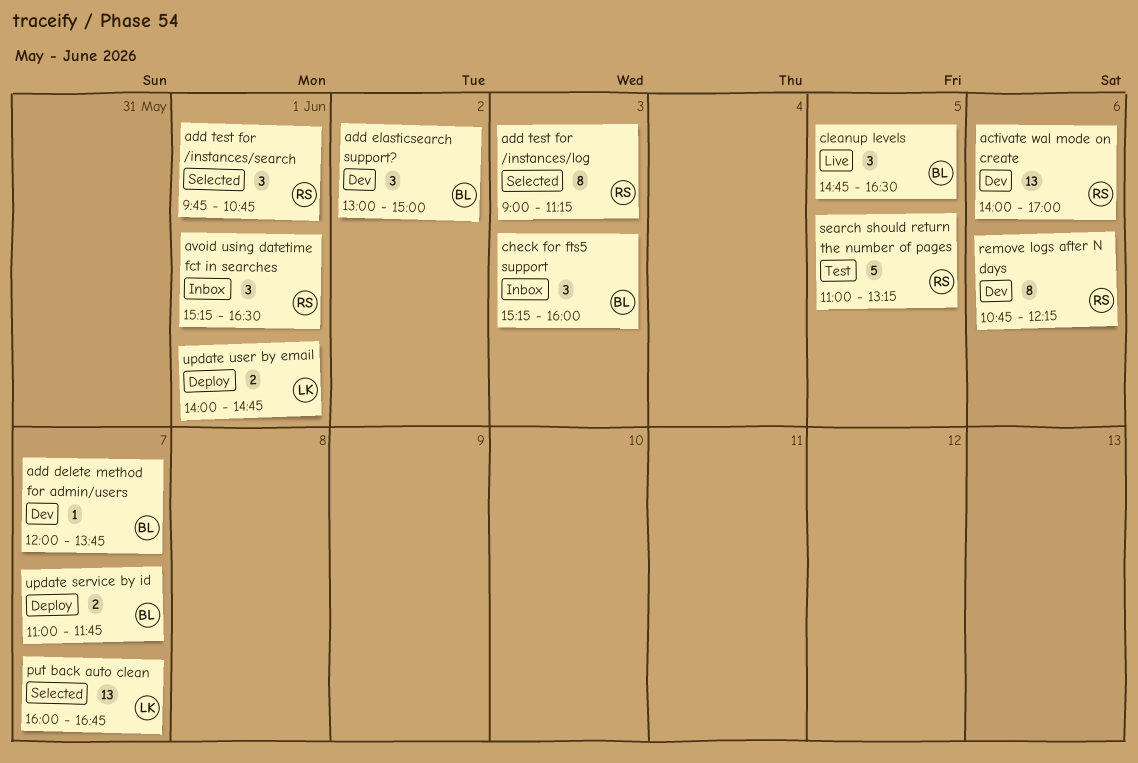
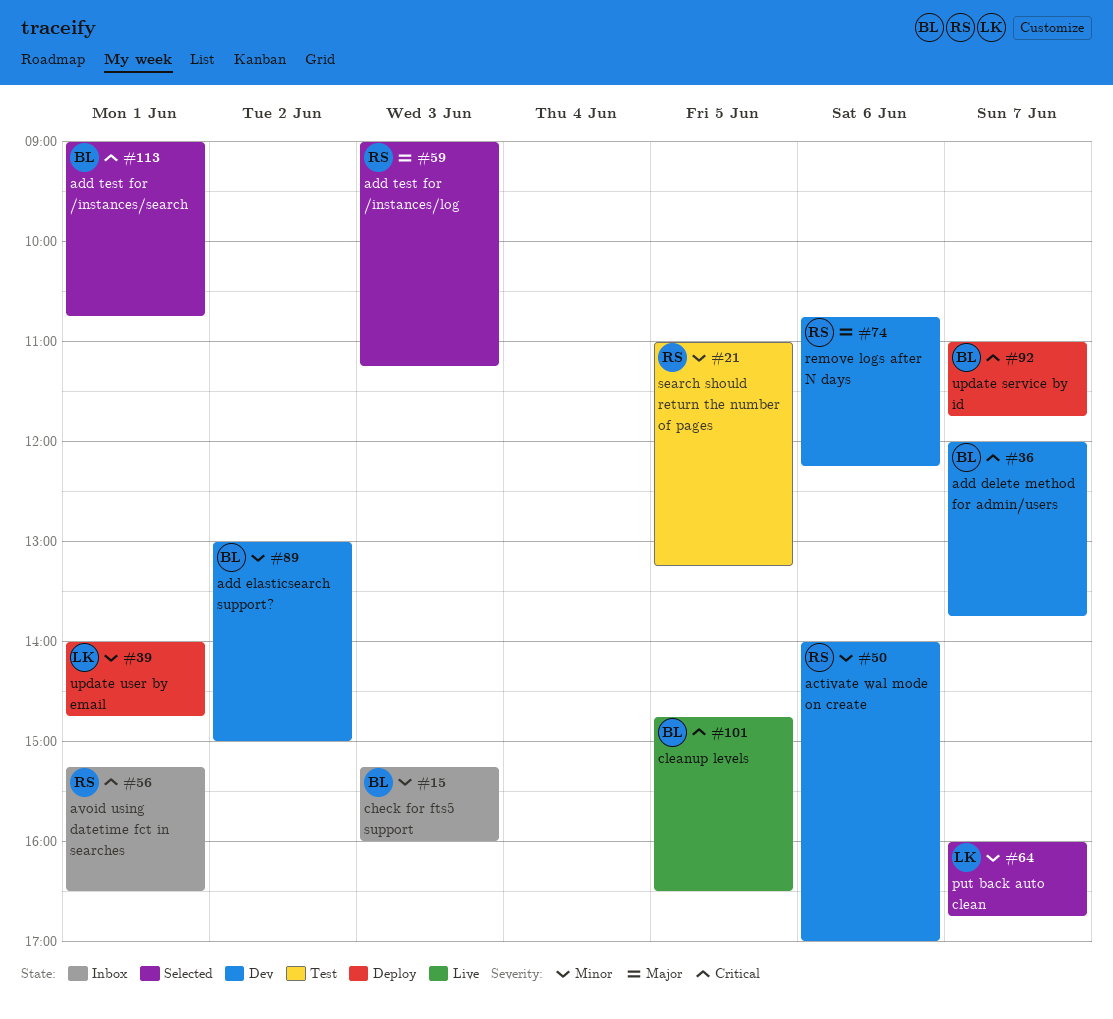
add test for /instances/search, owner: RS -> BL
add test for /instances/search, begins: 09:45 -> 09:00

